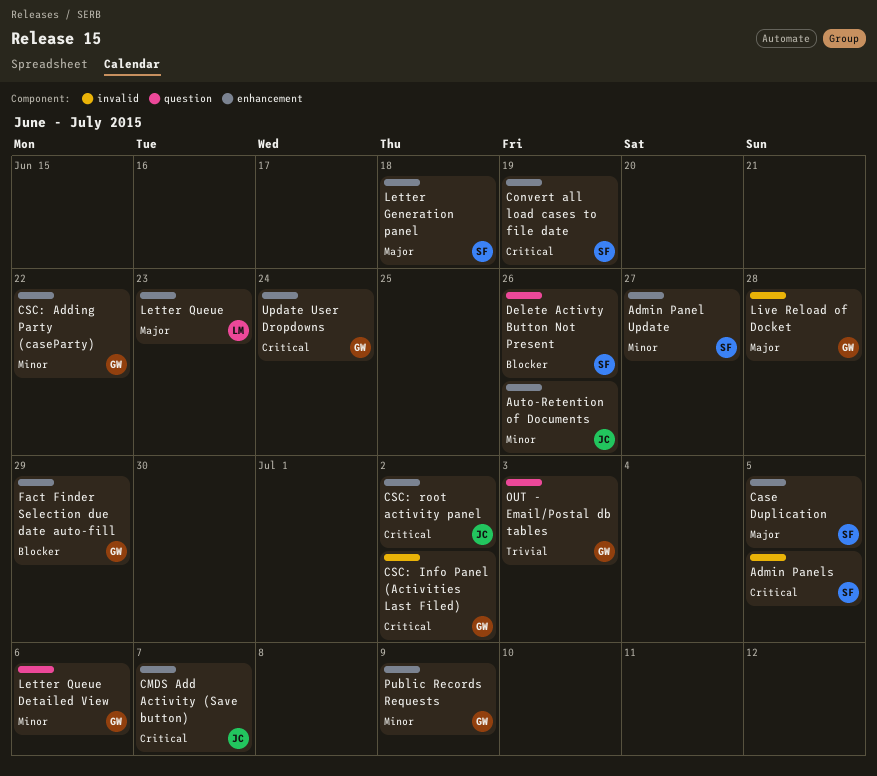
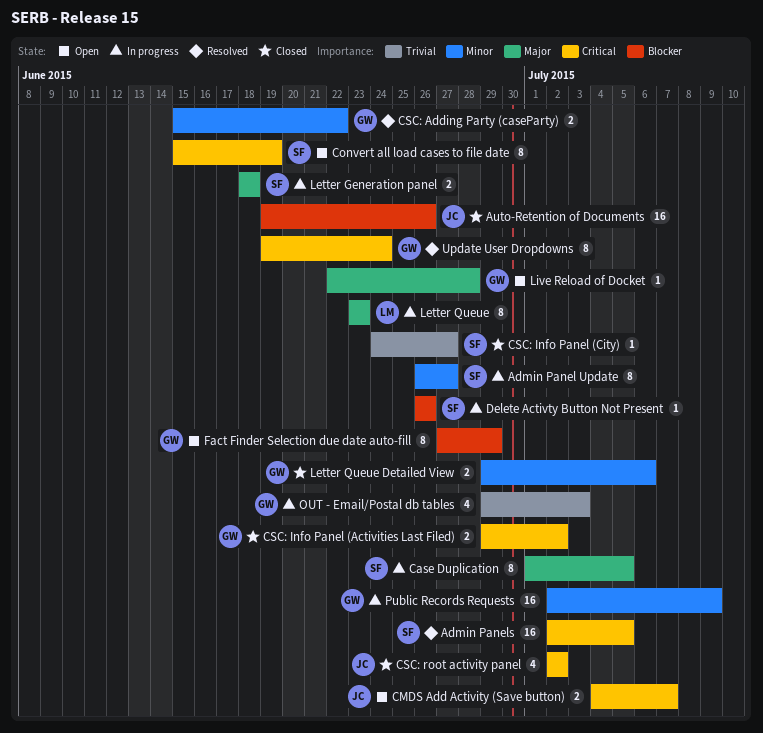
Auto-Retention of Documents, priority: Minor -> Blocker
CSC: Info Panel (City): none -> present

